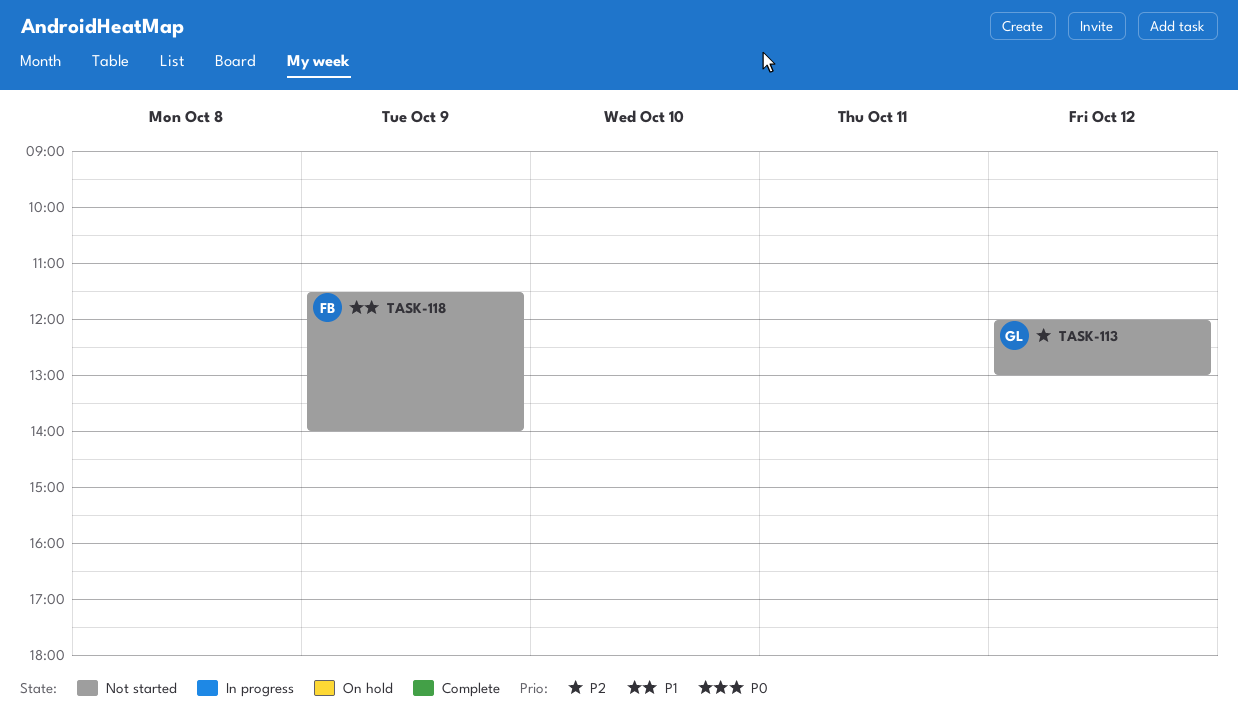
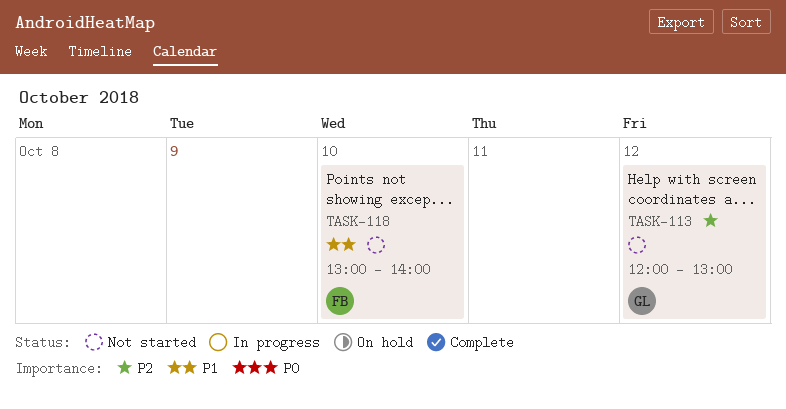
TASK-118, day: Oct 9 -> Oct 10
TASK-118, begins: 11:30 -> 13:00

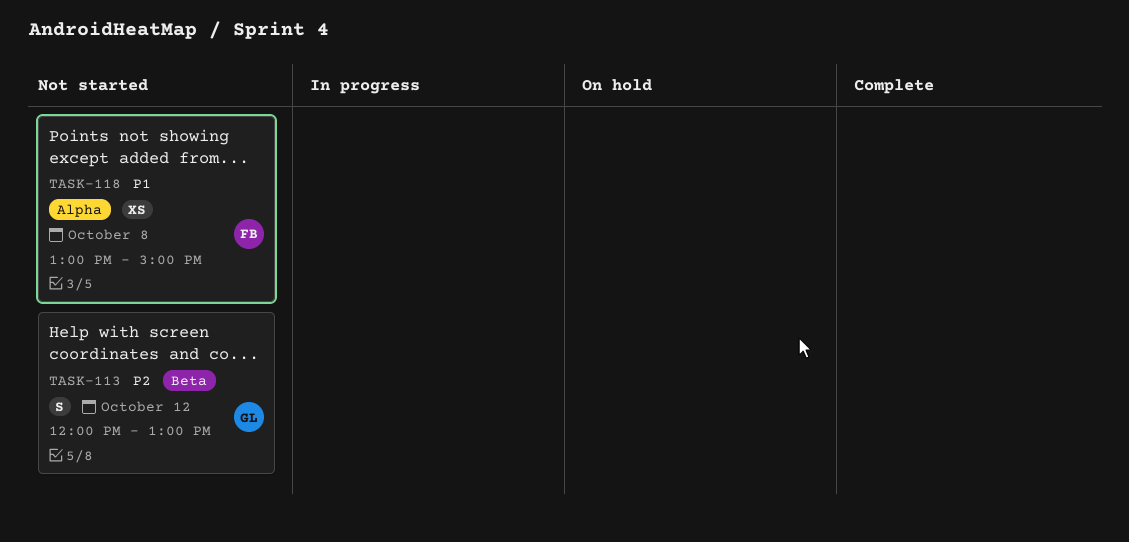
TASK-118, day: Oct 10 -> Oct 8
TASK-118, ends: 14:00 -> 15:00

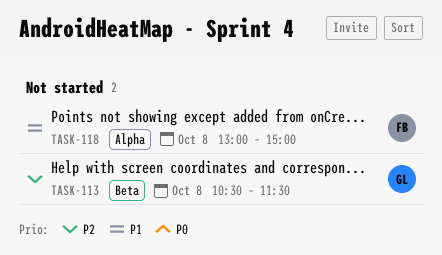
TASK-113, day: Oct 12 -> Oct 8
TASK-113, begins: 12:00 -> 10:30
TASK-113, ends: 13:00 -> 11:30

